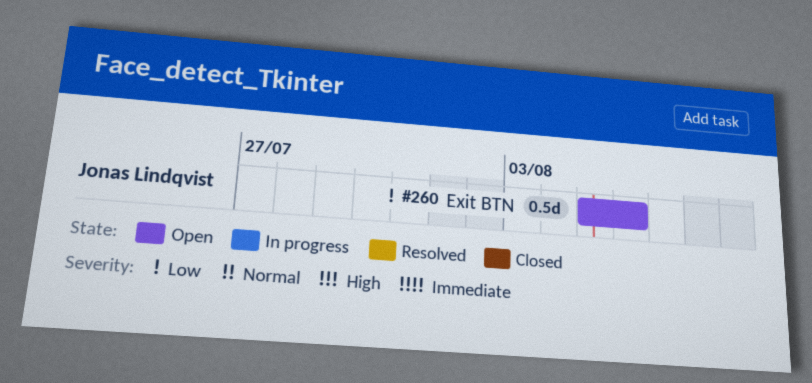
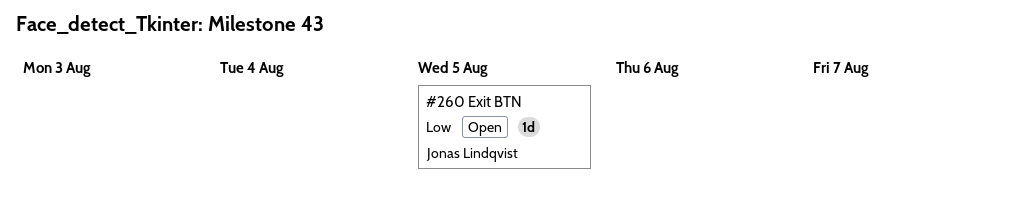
#260, estimate: 0.5d -> 1d
#260, due: Aug 6 -> Aug 5

